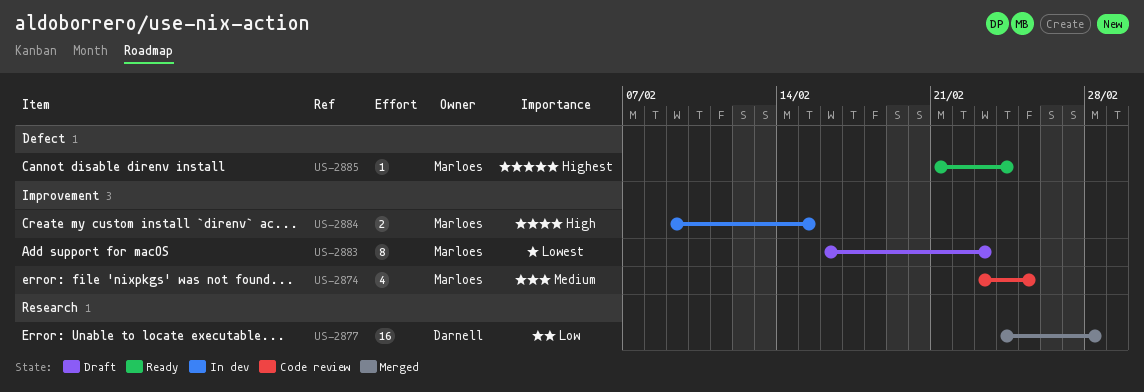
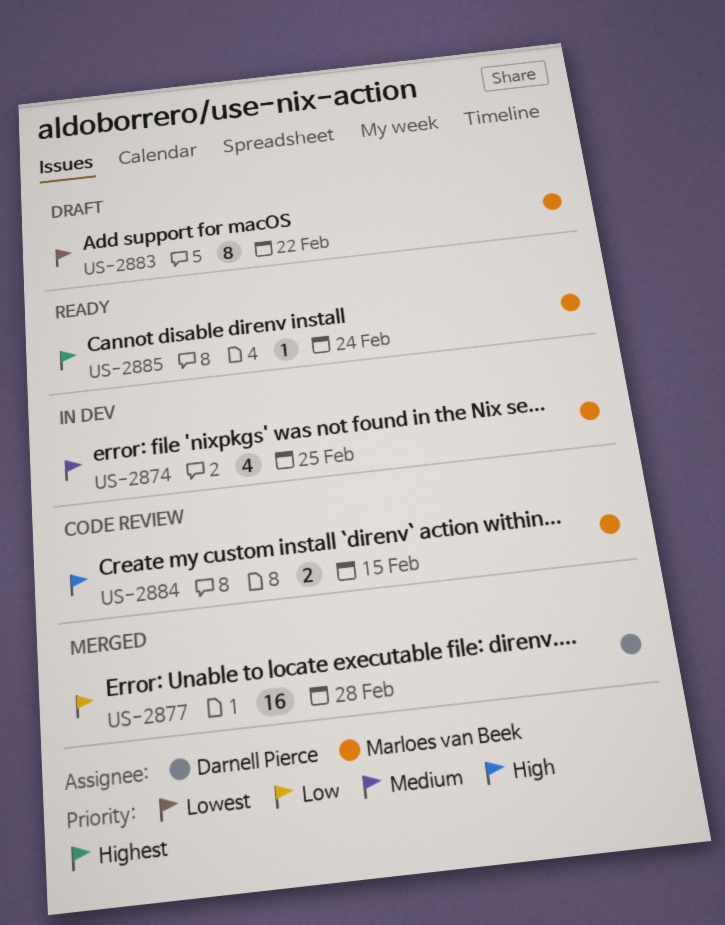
US-2874, status: Code review -> In dev
US-2883, due: Feb 23 -> Feb 22
US-2884, status: In dev -> Code review

